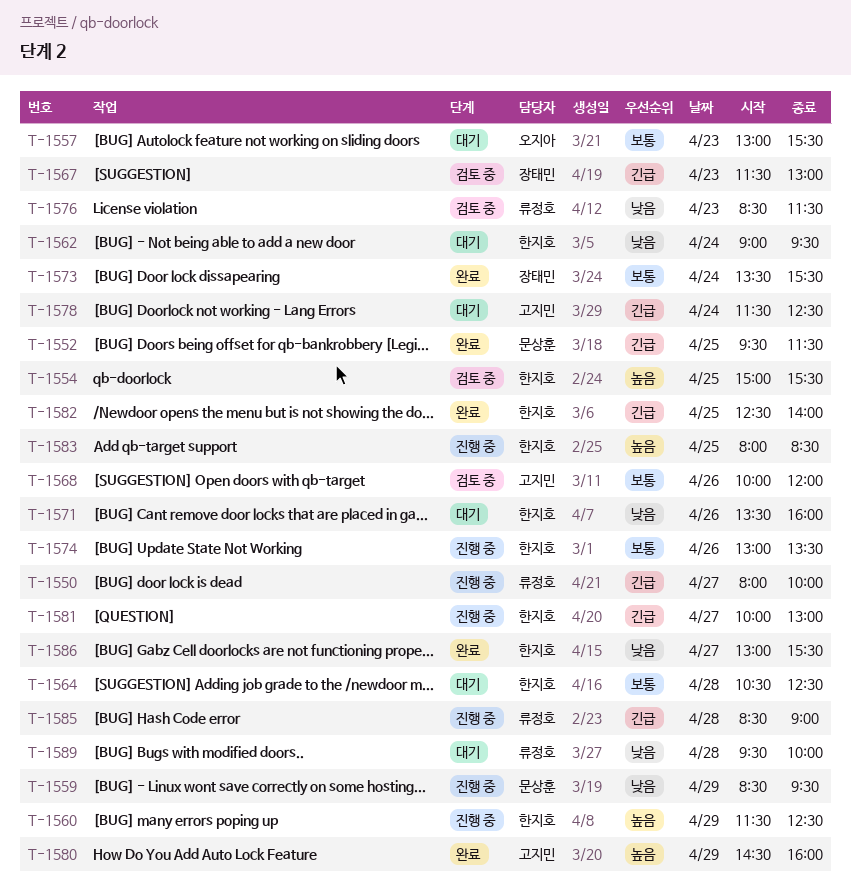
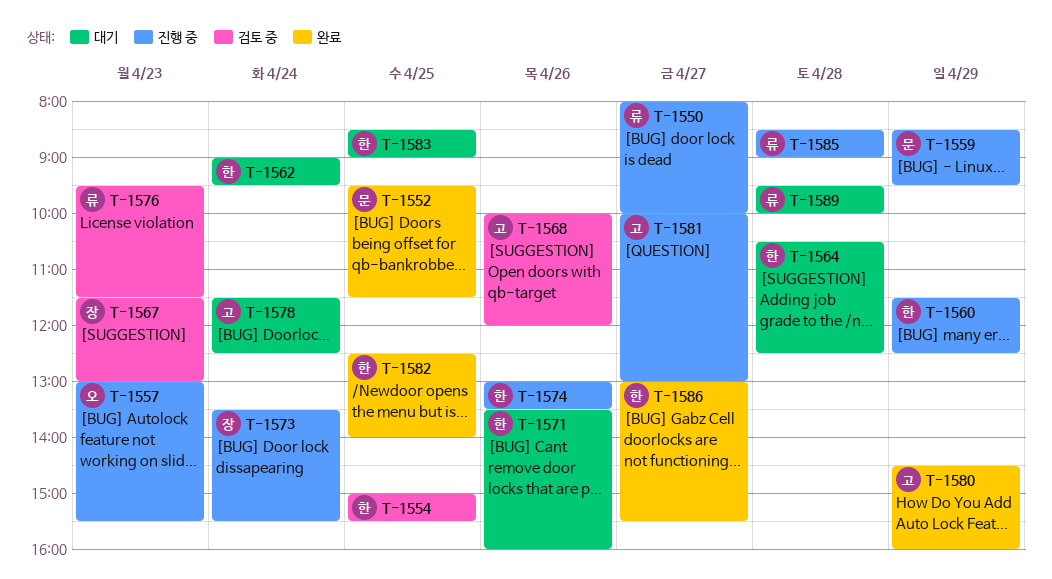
T-1557, status: 대기 -> 진행 중
T-1573, status: 완료 -> 진행 중
T-1576, begins: 08:30 -> 09:30
T-1581, owner: 한지호 -> 고지민
T-1583, status: 진행 중 -> 대기
T-1583, begins: 08:00 -> 08:30
T-1583, ends: 08:30 -> 09:00

